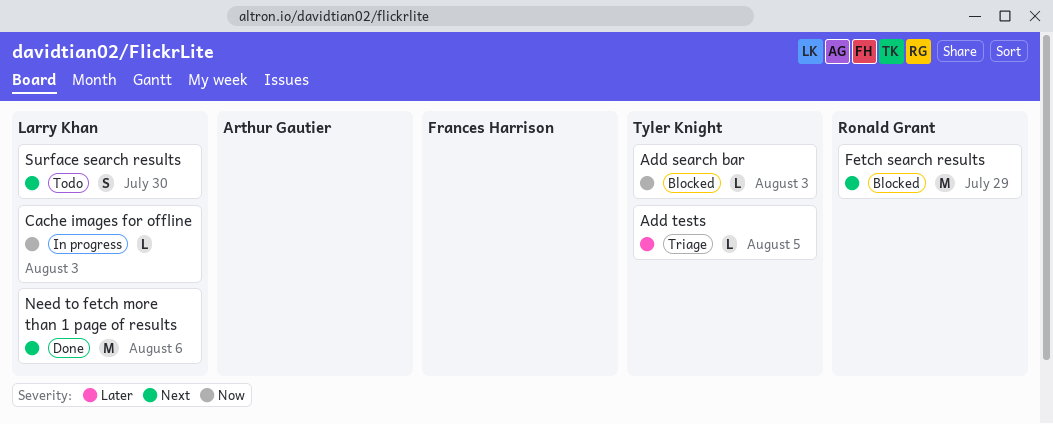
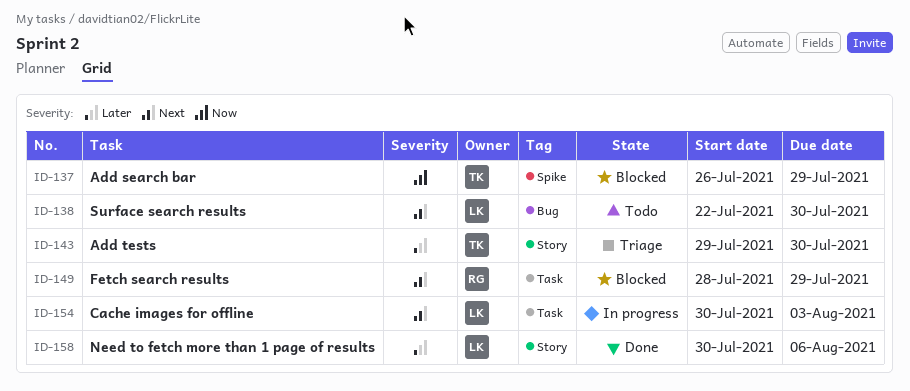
Add search bar, due: Aug 3 -> Jul 29
Add tests, due: Aug 5 -> Jul 30
Cache images for offline, priority: Now -> Next
Need to fetch more than 1 page of results, priority: Next -> Later

